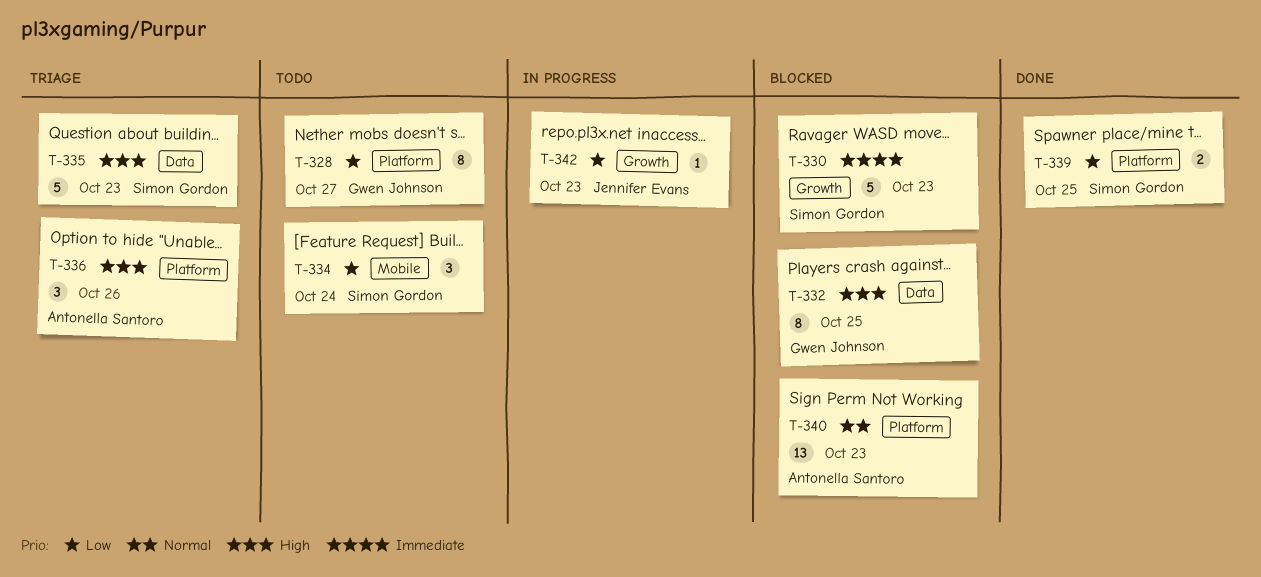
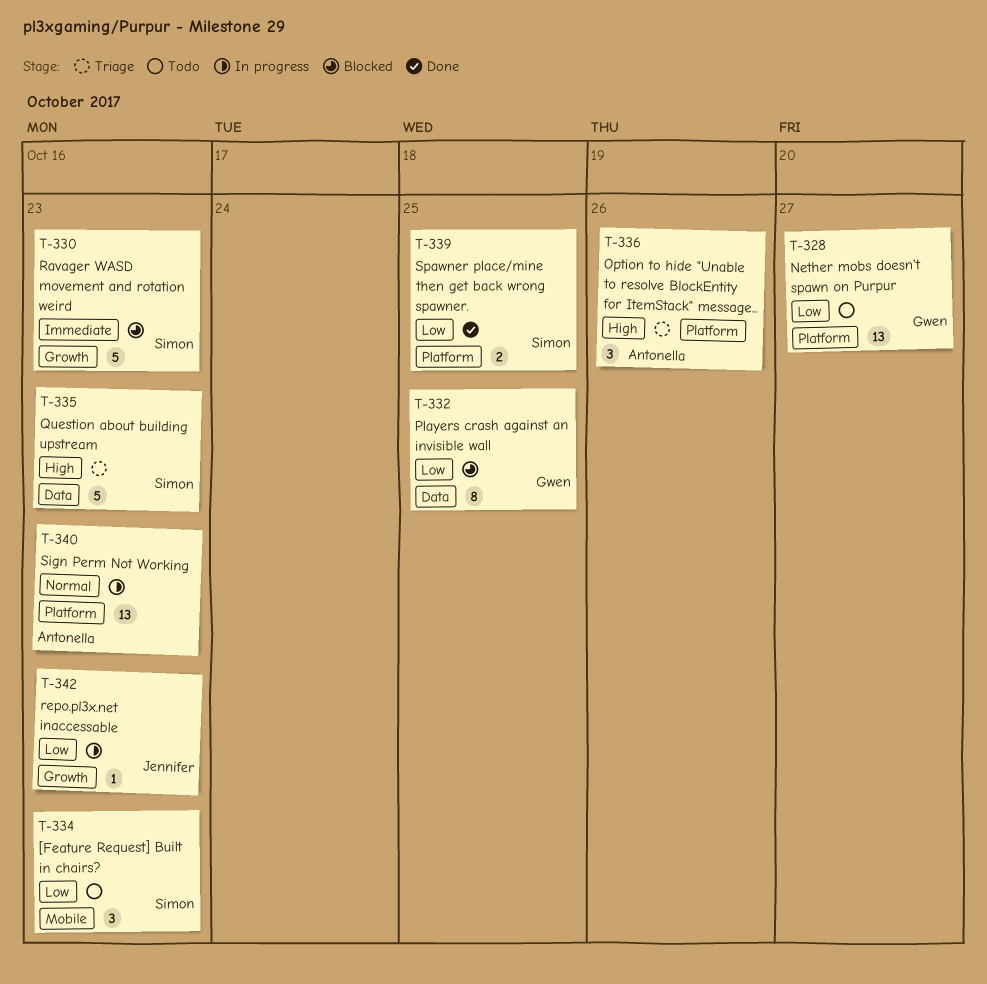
T-328, estimate: 8 -> 13
T-332, priority: High -> Low
T-334, due: Oct 24 -> Oct 23
T-340, status: Blocked -> In progress

